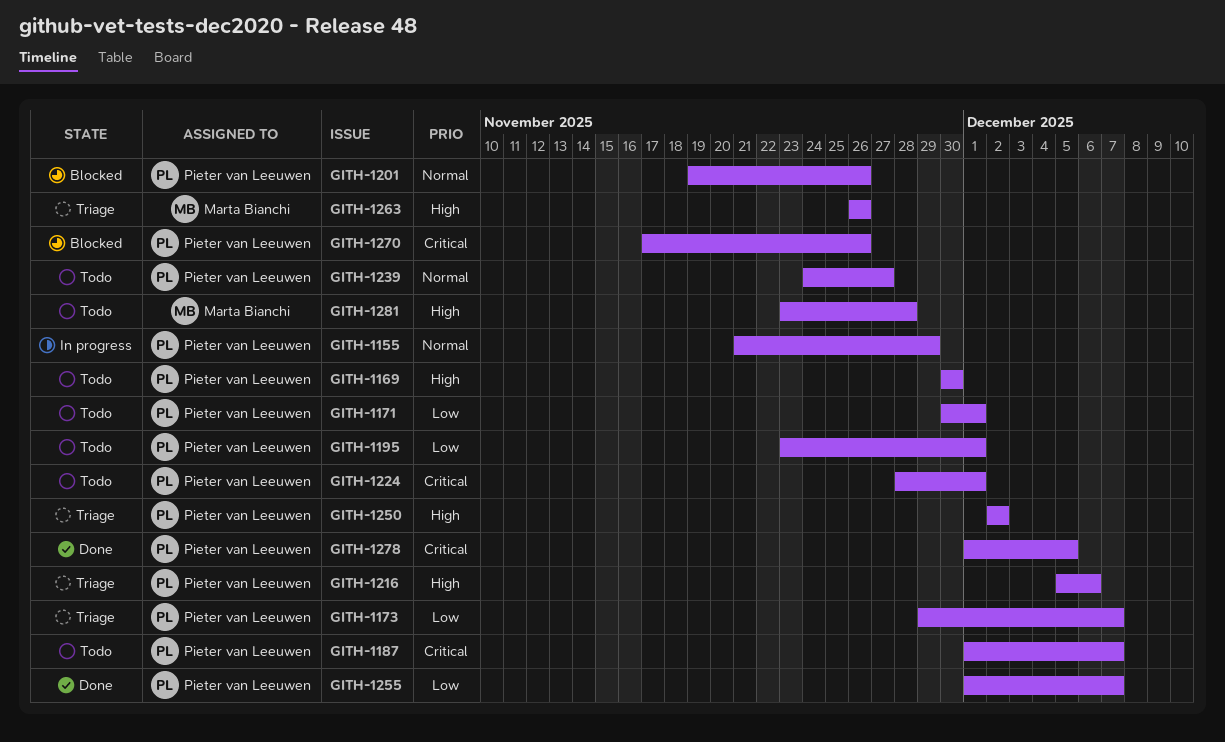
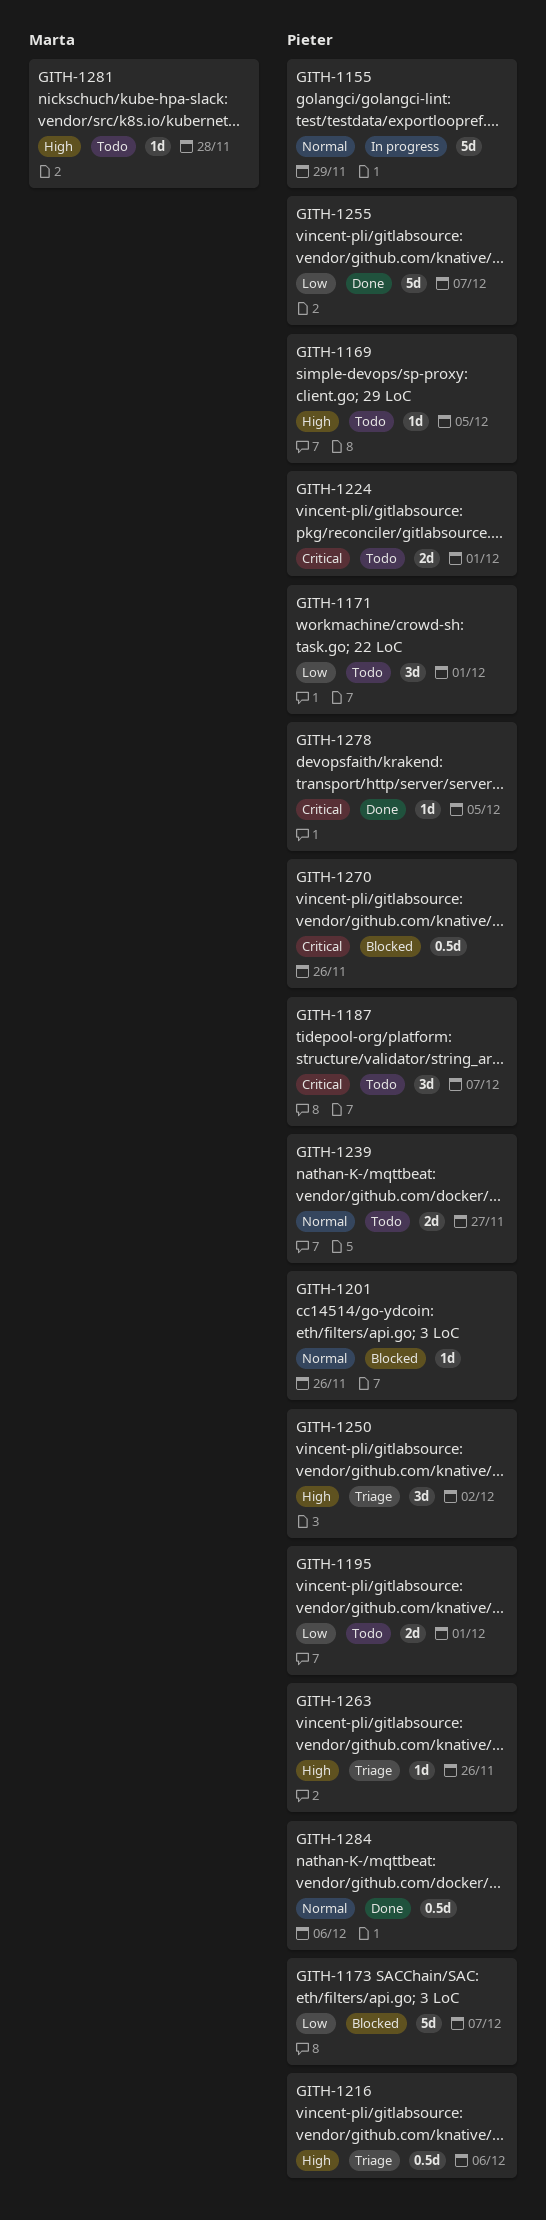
GITH-1169, due: Nov 30 -> Dec 5
GITH-1173, status: Triage -> Blocked
GITH-1263, owner: Marta Bianchi -> Pieter van Leeuwen
GITH-1284: none -> present

